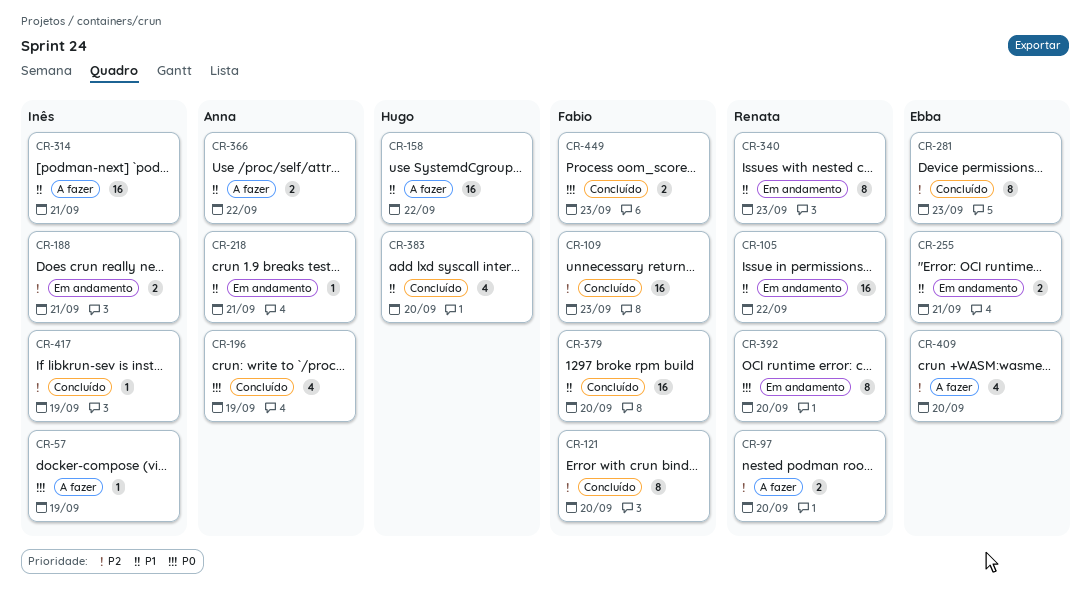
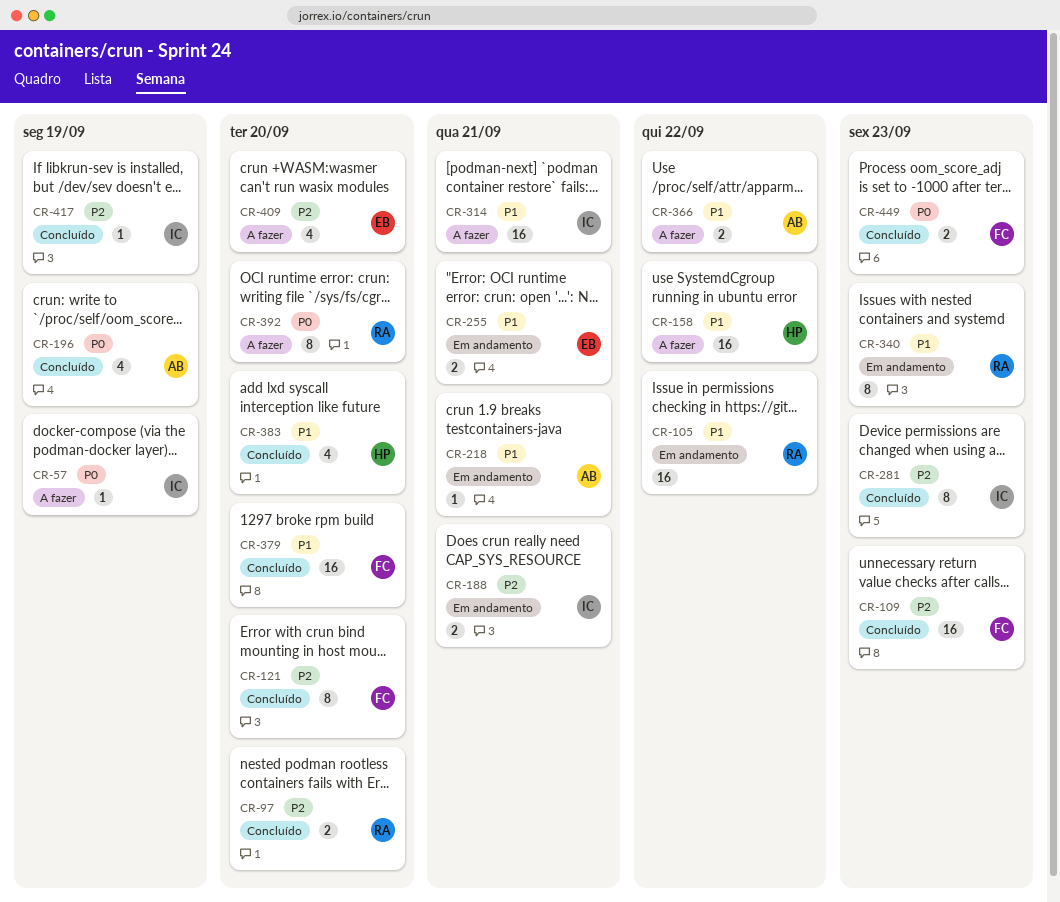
CR-97, status: A fazer -> Concluído
CR-281, owner: Ebba -> Inês
CR-392, status: Em andamento -> A fazer

